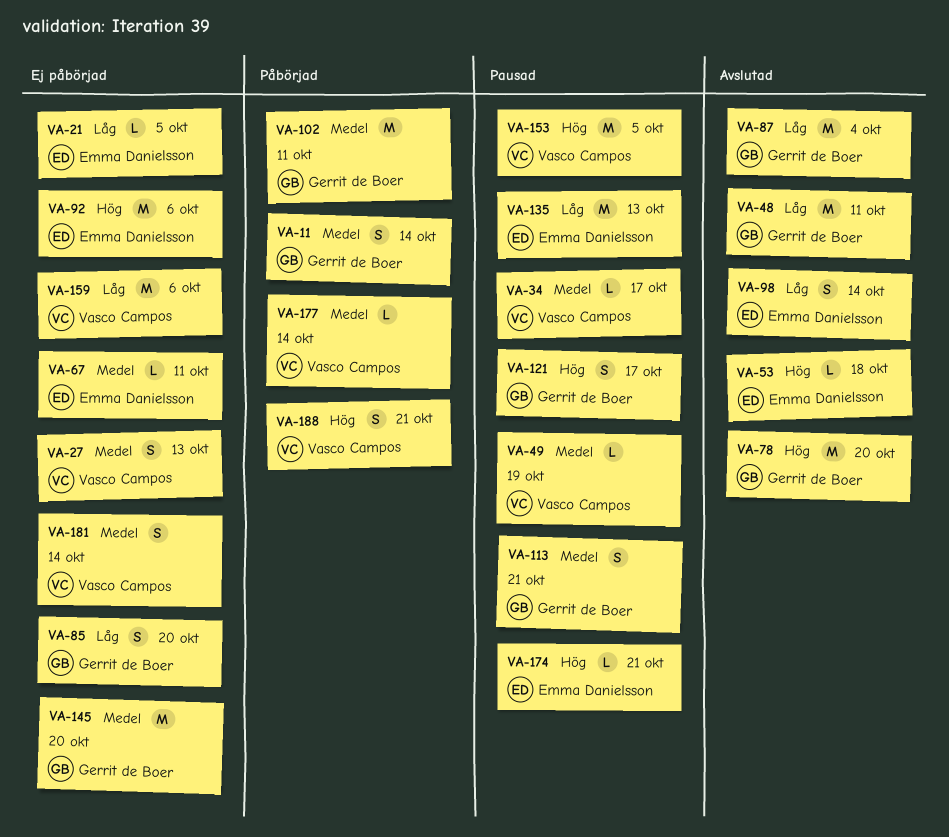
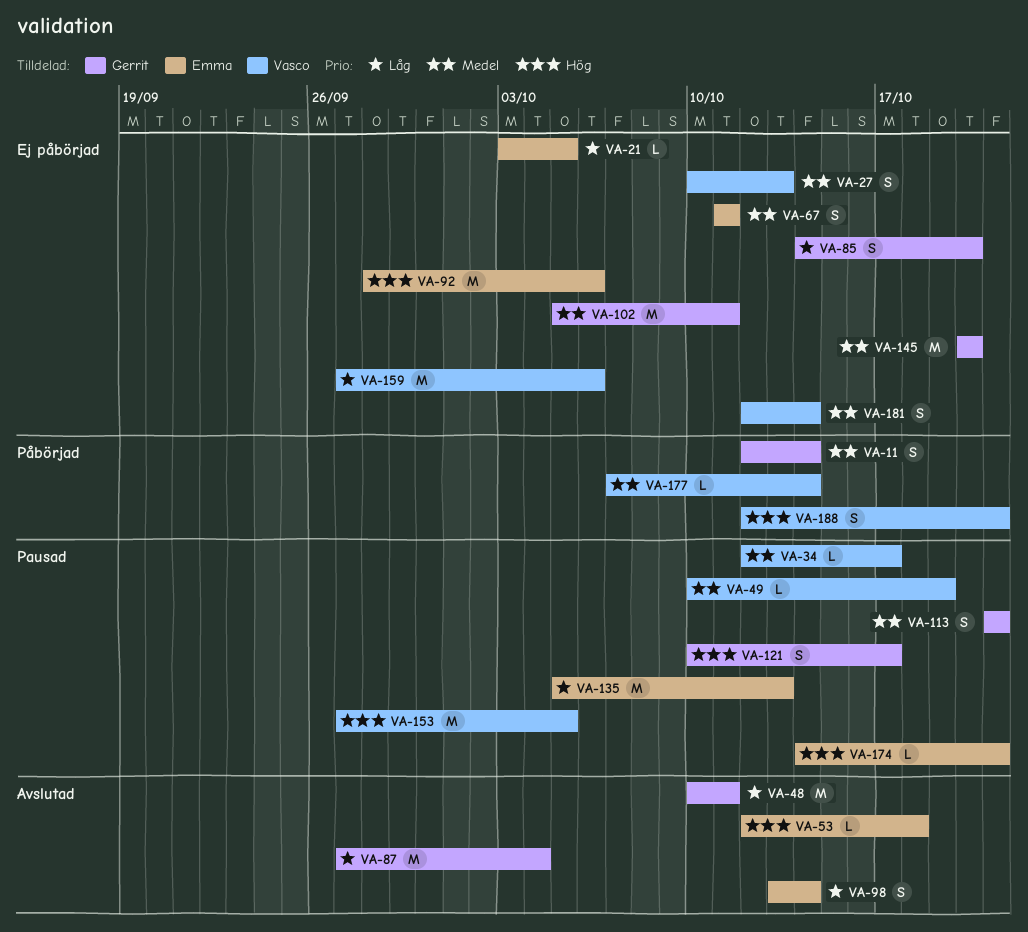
VA-67, estimate: L -> S
VA-78: present -> none
VA-102, status: Påbörjad -> Ej påbörjad

